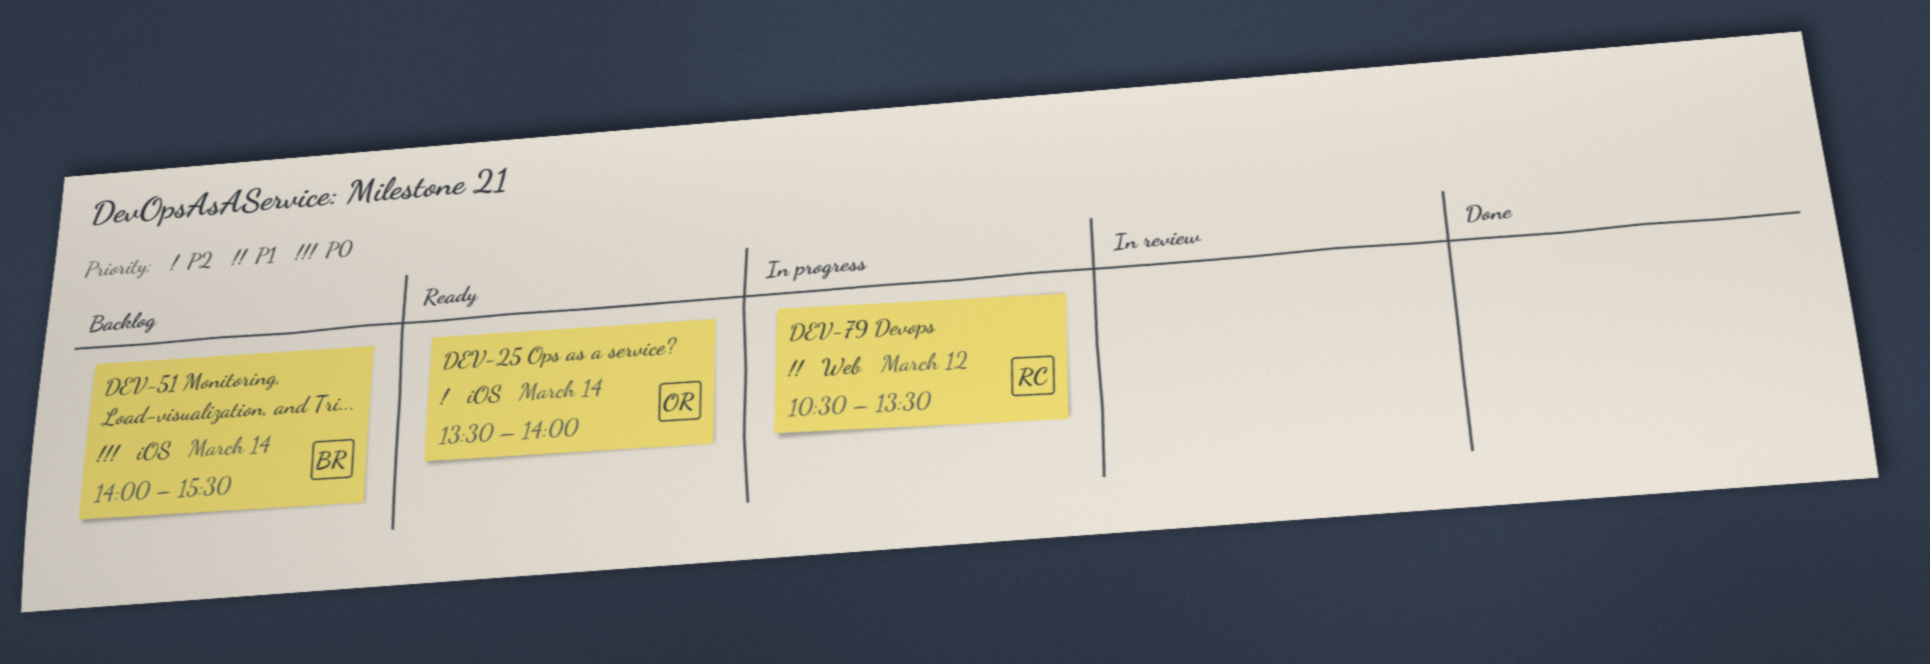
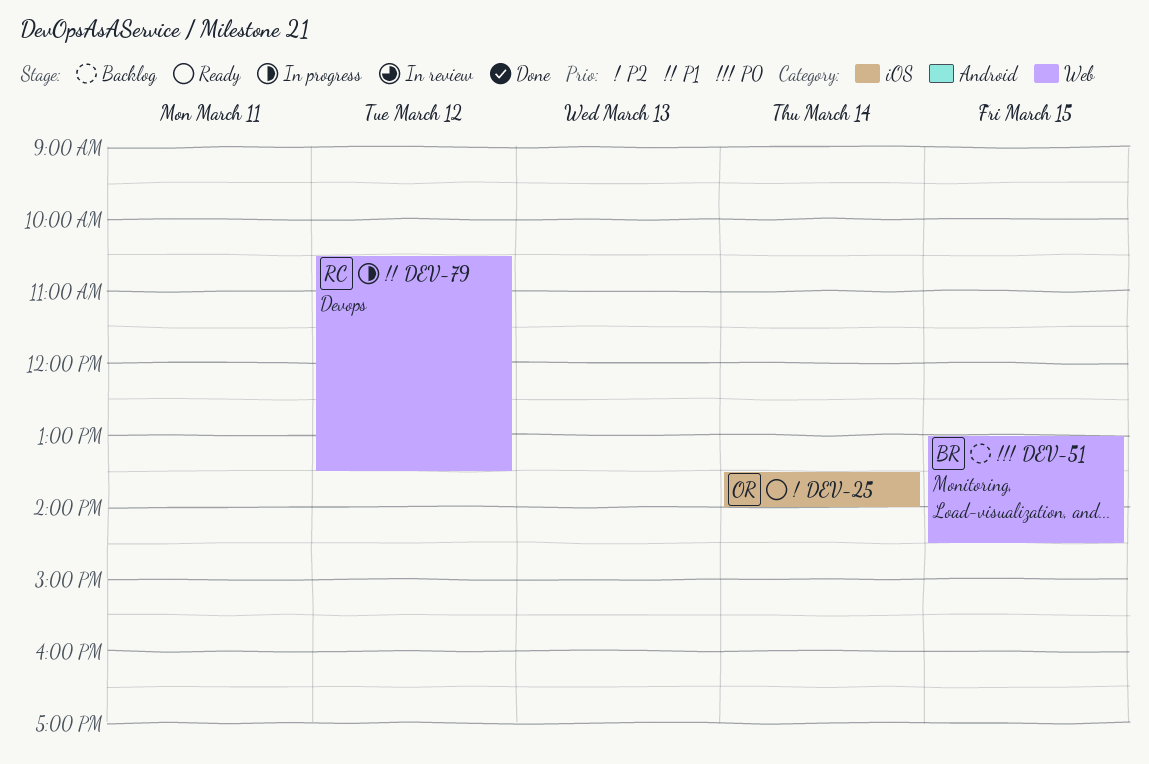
DEV-51, label: iOS -> Web
DEV-51, day: Mar 14 -> Mar 15
DEV-51, begins: 14:00 -> 13:00
DEV-51, ends: 15:30 -> 14:30

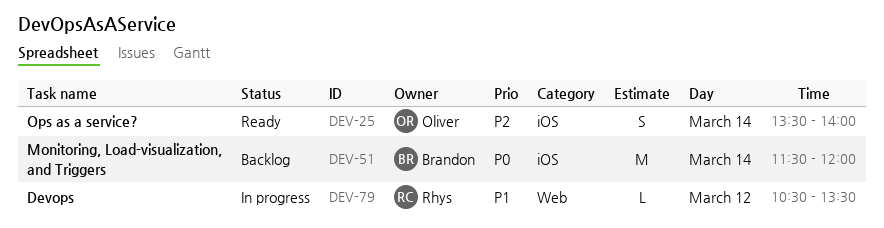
DEV-51, label: Web -> iOS
DEV-51, day: Mar 15 -> Mar 14
DEV-51, begins: 13:00 -> 11:30
DEV-51, ends: 14:30 -> 12:00

